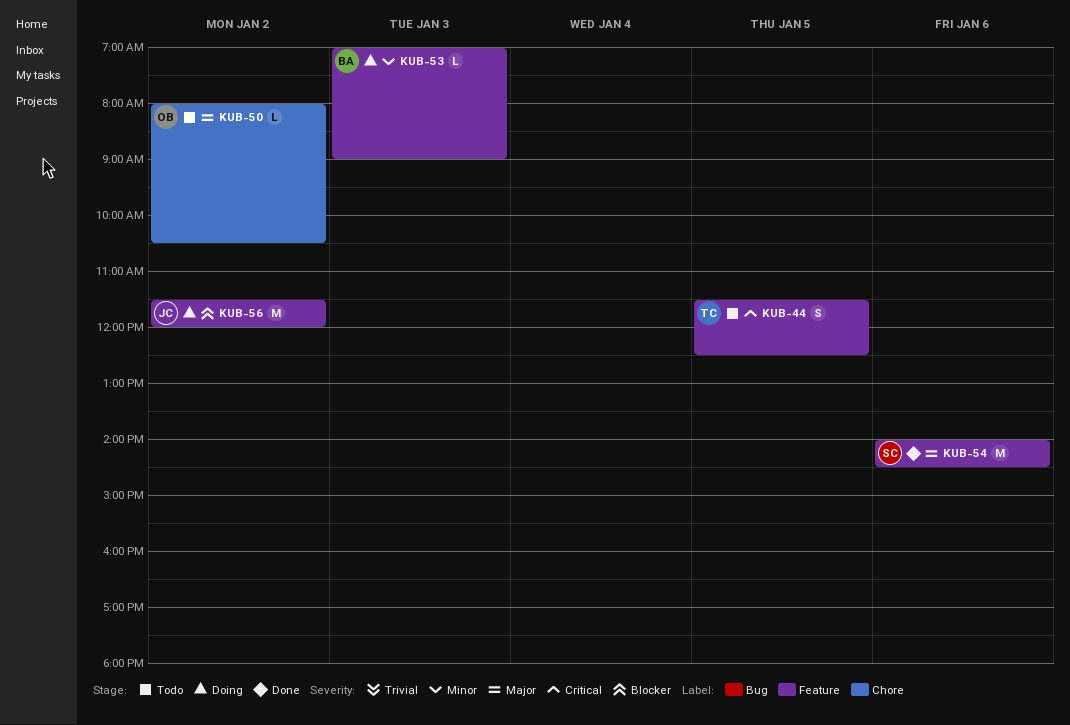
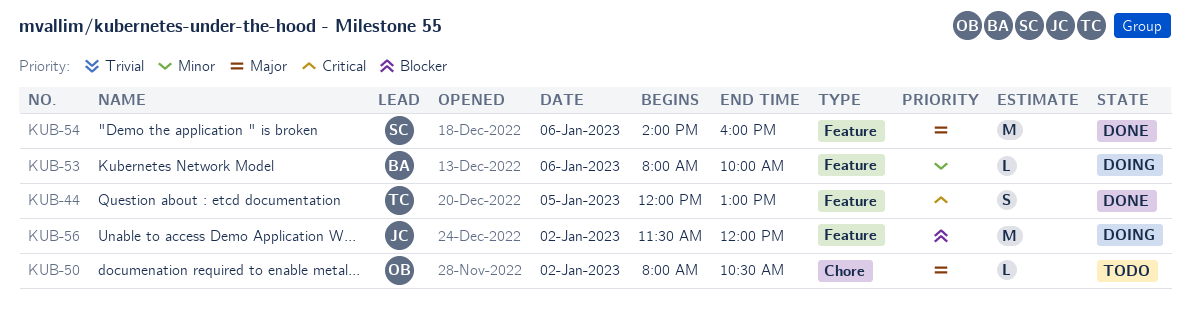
KUB-44, status: Todo -> Done
KUB-44, begins: 11:30 -> 12:00
KUB-44, ends: 12:30 -> 13:00
KUB-53, day: Jan 3 -> Jan 6
KUB-53, begins: 07:00 -> 08:00
KUB-53, ends: 09:00 -> 10:00
KUB-54, ends: 14:30 -> 16:00

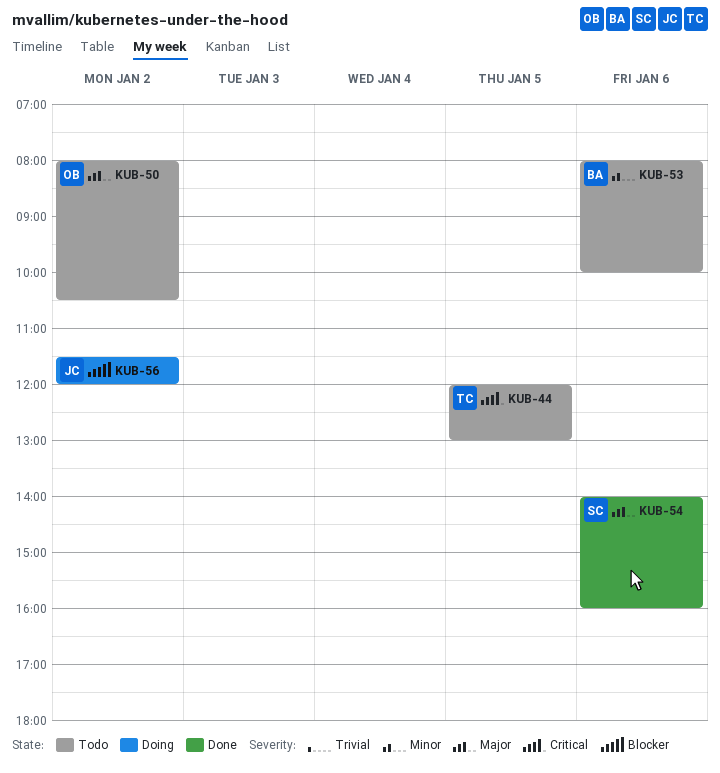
KUB-44, status: Done -> Todo
KUB-53, status: Doing -> Todo

